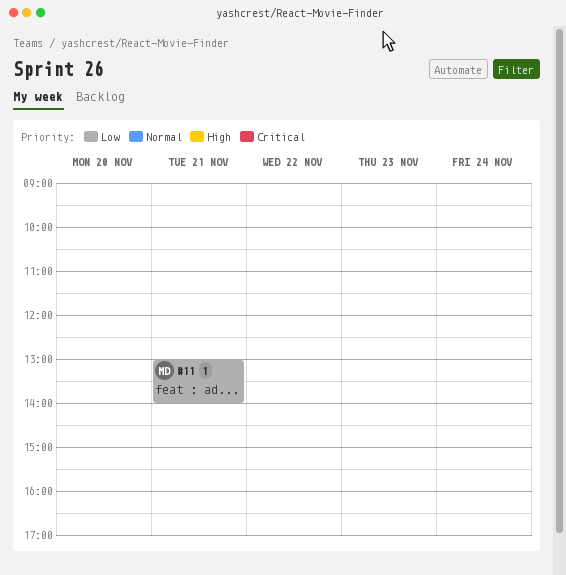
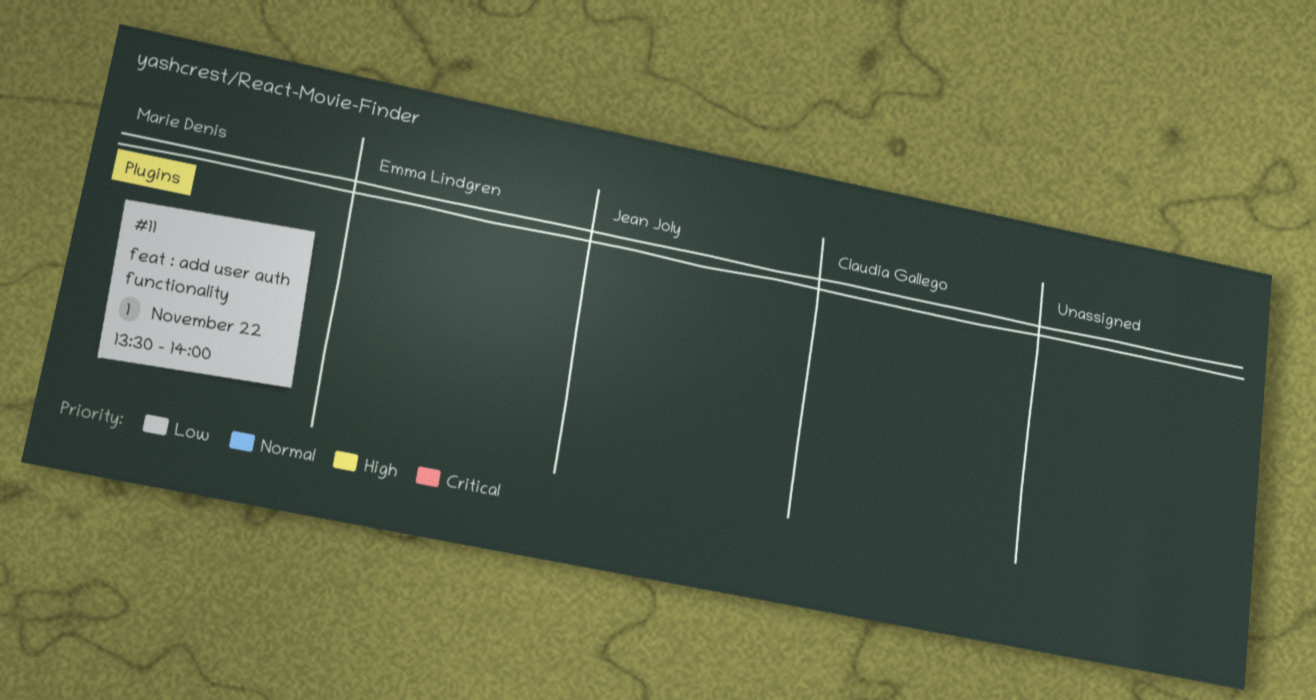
#11, day: Nov 21 -> Nov 22
#11, begins: 13:00 -> 13:30

